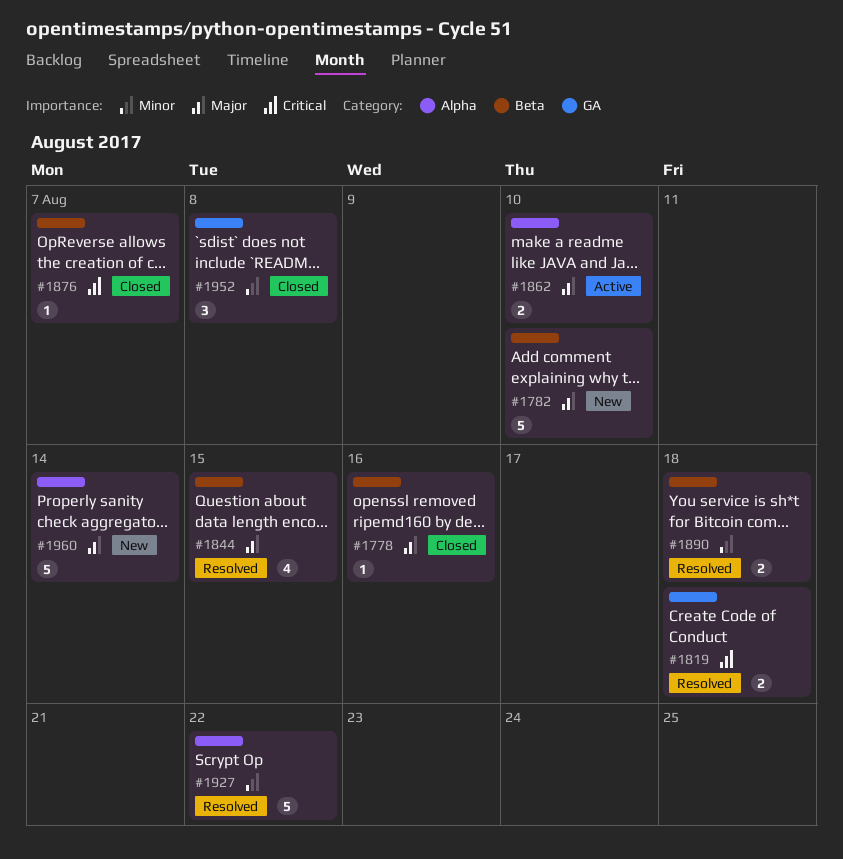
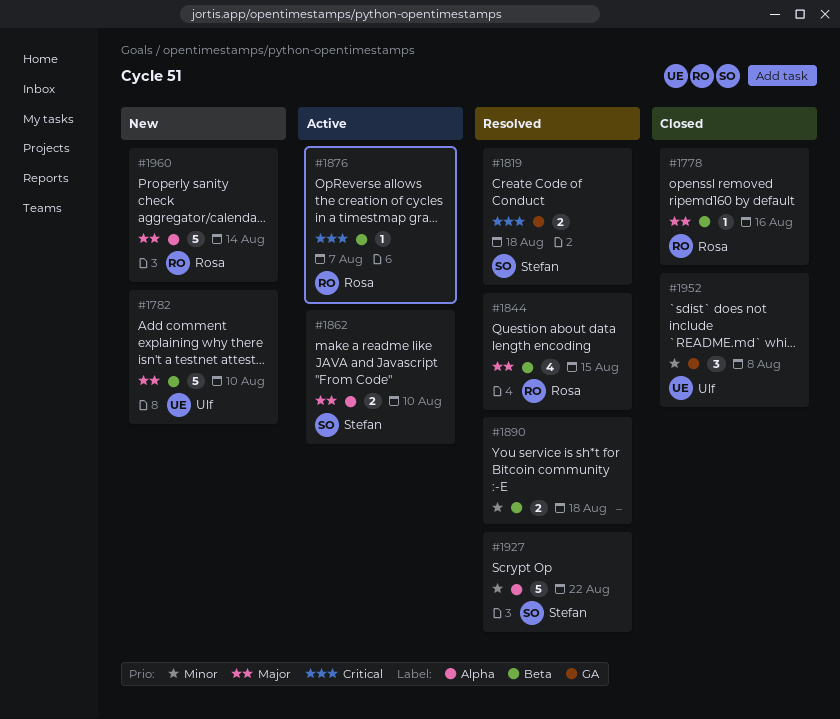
#1876, status: Closed -> Active

